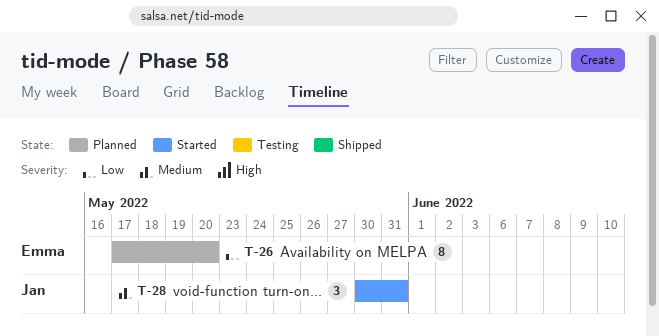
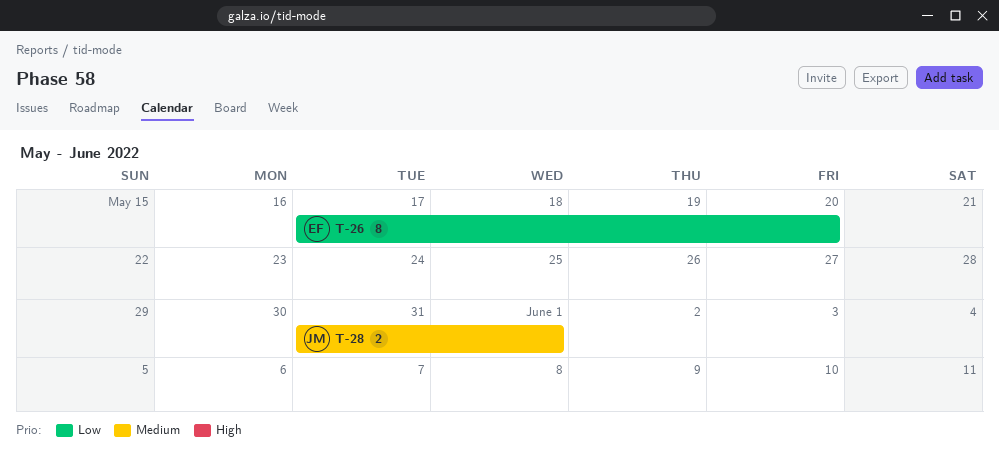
T-28, estimate: 3 -> 2
T-28, start: May 30 -> May 31
T-28, due: May 31 -> Jun 1

